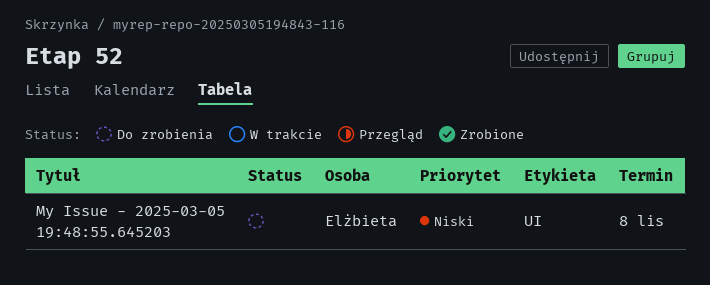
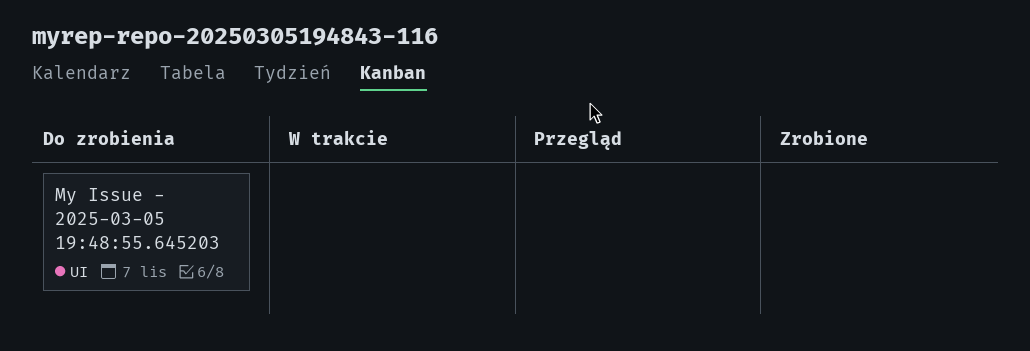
My Issue - 2025-03-05 19:48:55.645203, due: Nov 8 -> Nov 7

